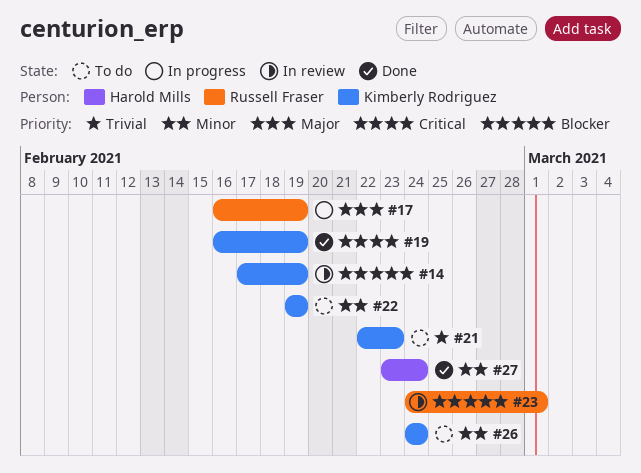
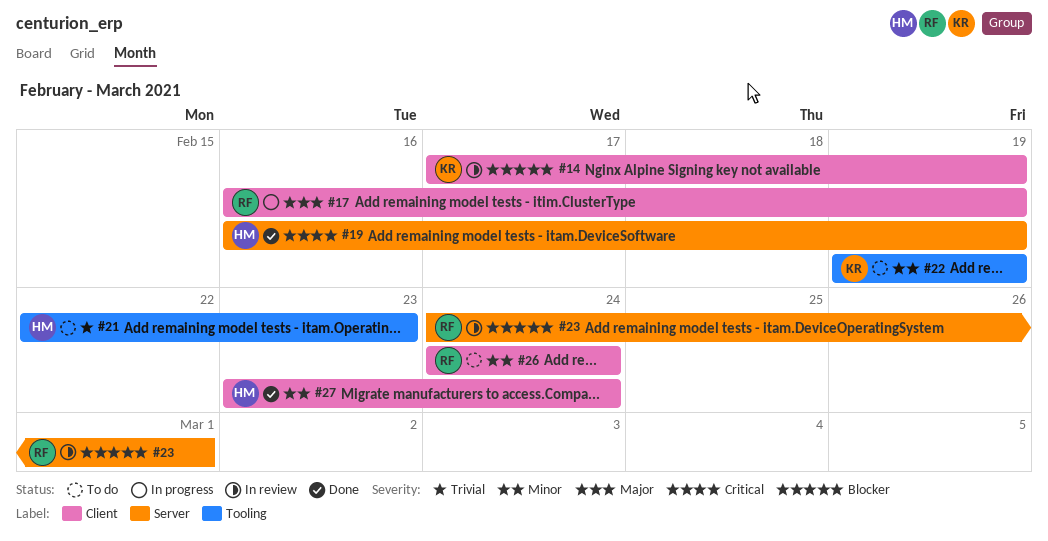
#19, owner: Kimberly Rodriguez -> Harold Mills
#21, owner: Kimberly Rodriguez -> Harold Mills
#26, owner: Kimberly Rodriguez -> Russell Fraser

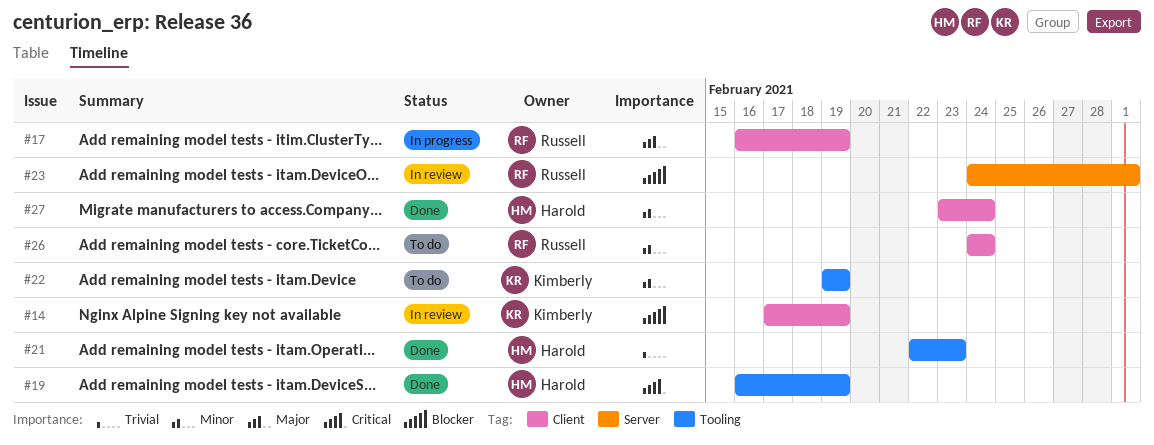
#19, label: Server -> Tooling
#21, status: To do -> Done

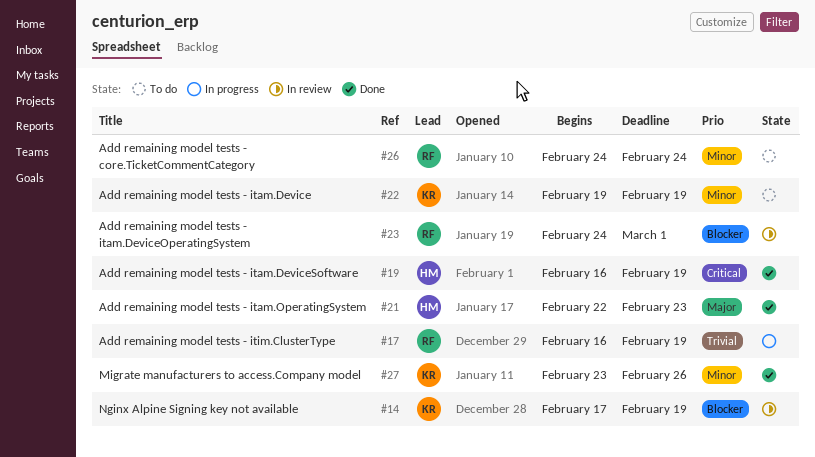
#17, priority: Major -> Trivial
#21, priority: Trivial -> Major
#27, owner: Harold -> Kimberly
#27, due: Feb 24 -> Feb 26

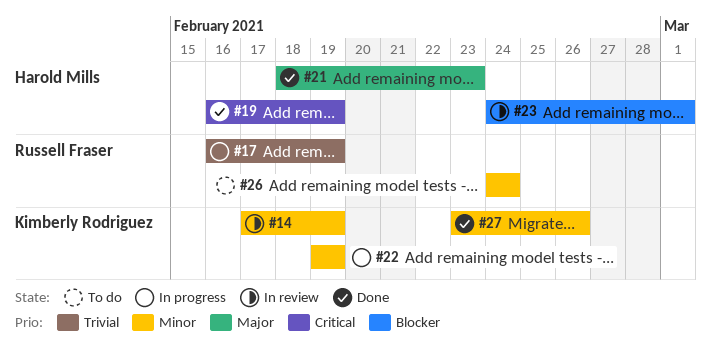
#14, priority: Blocker -> Minor
#21, start: Feb 22 -> Feb 18
#22, status: To do -> In progress
#23, owner: Russell Fraser -> Harold Mills

